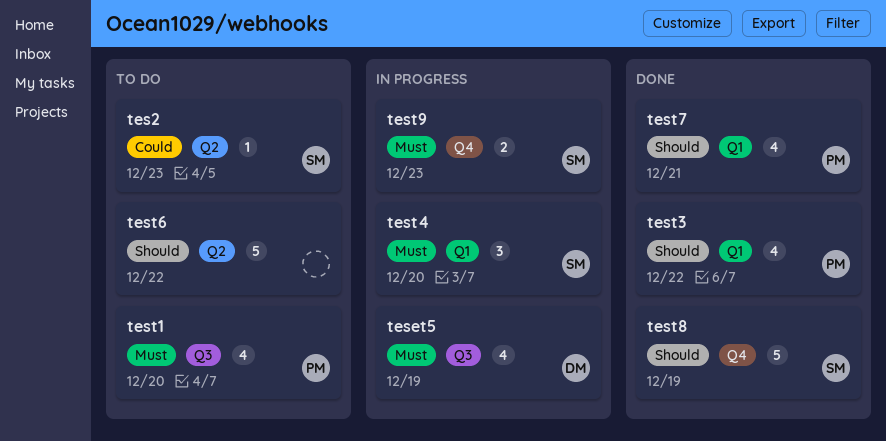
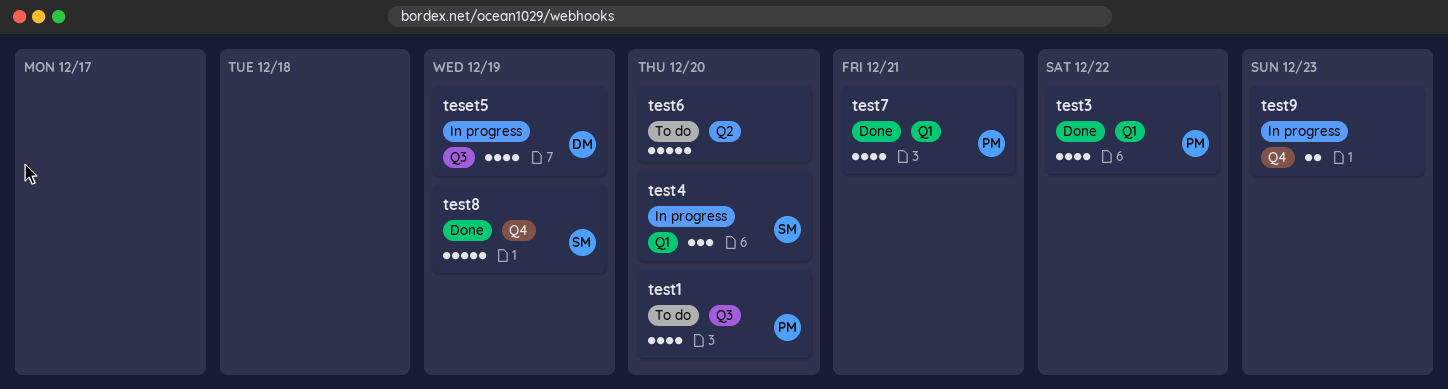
tes2: present -> none
test6, due: Dec 22 -> Dec 20
test9, owner: SM -> none

